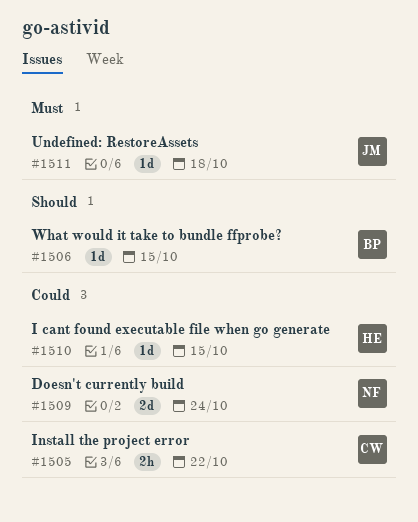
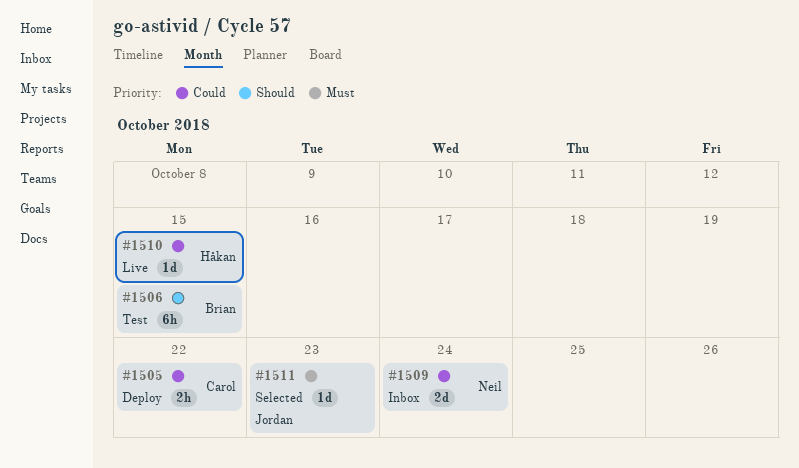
#1506, estimate: 1d -> 6h
#1511, due: Oct 18 -> Oct 23

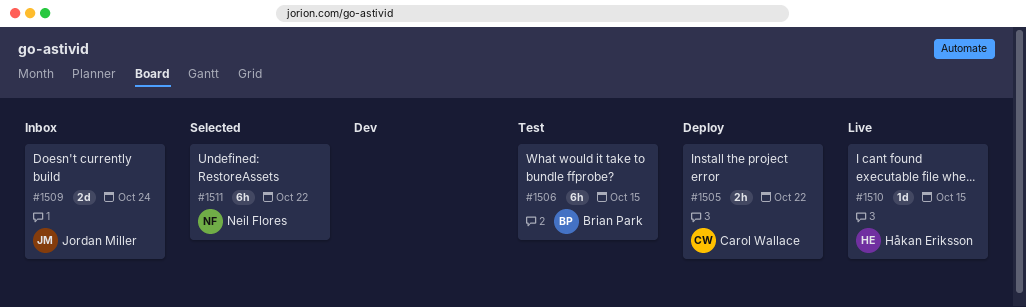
#1509, owner: Neil Flores -> Jordan Miller
#1511, owner: Jordan Miller -> Neil Flores
#1511, estimate: 1d -> 6h
#1511, due: Oct 23 -> Oct 22

